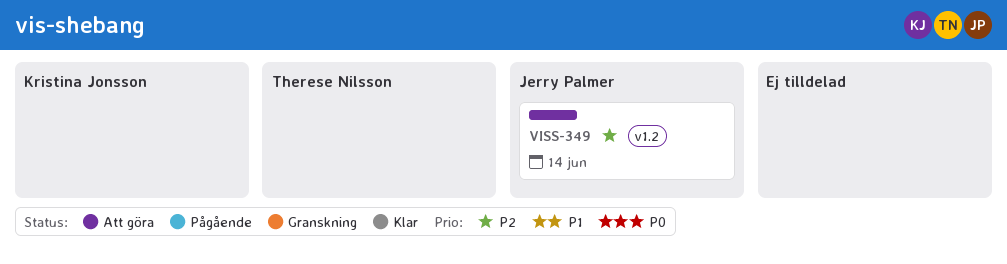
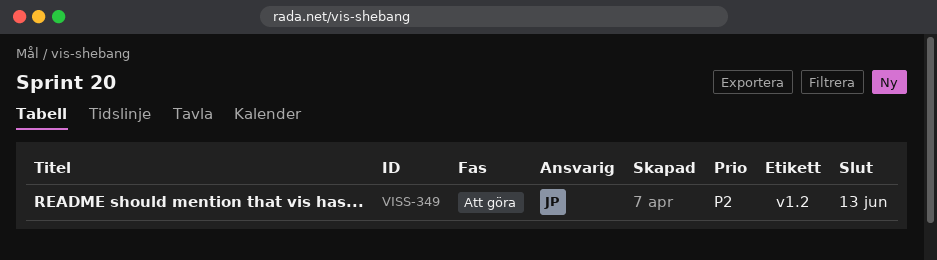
VISS-349, due: Jun 14 -> Jun 13

